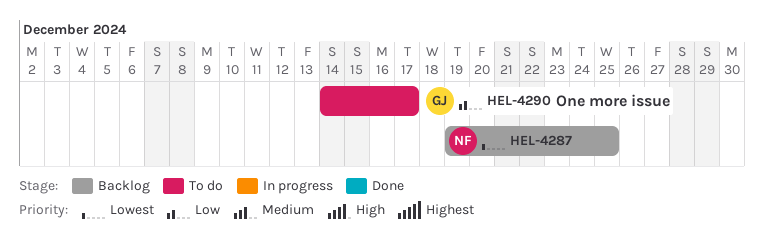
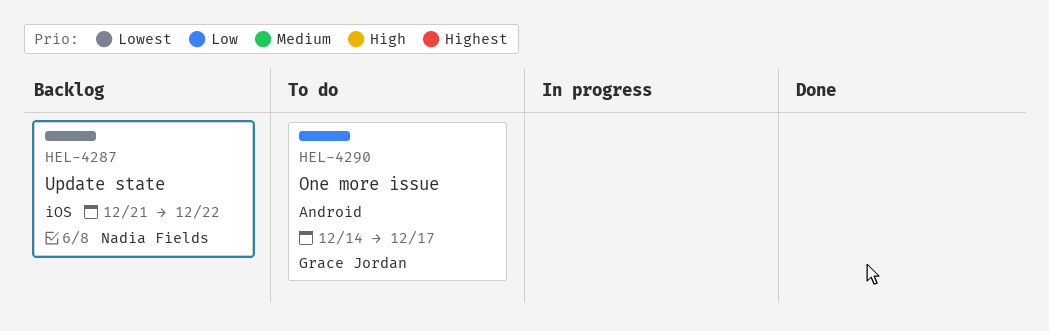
HEL-4287, start: Dec 19 -> Dec 21
HEL-4287, due: Dec 25 -> Dec 22

